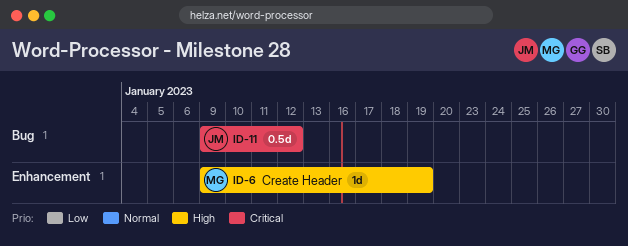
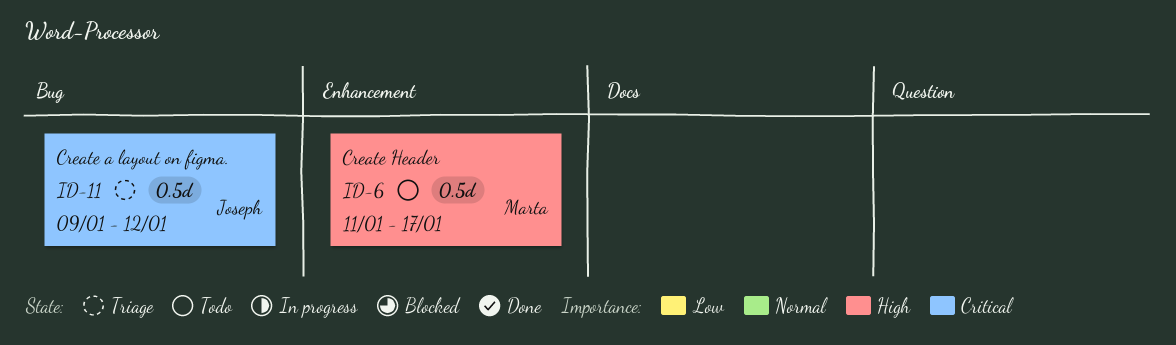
ID-6, estimate: 1d -> 0.5d
ID-6, start: Jan 9 -> Jan 11
ID-6, due: Jan 19 -> Jan 17

